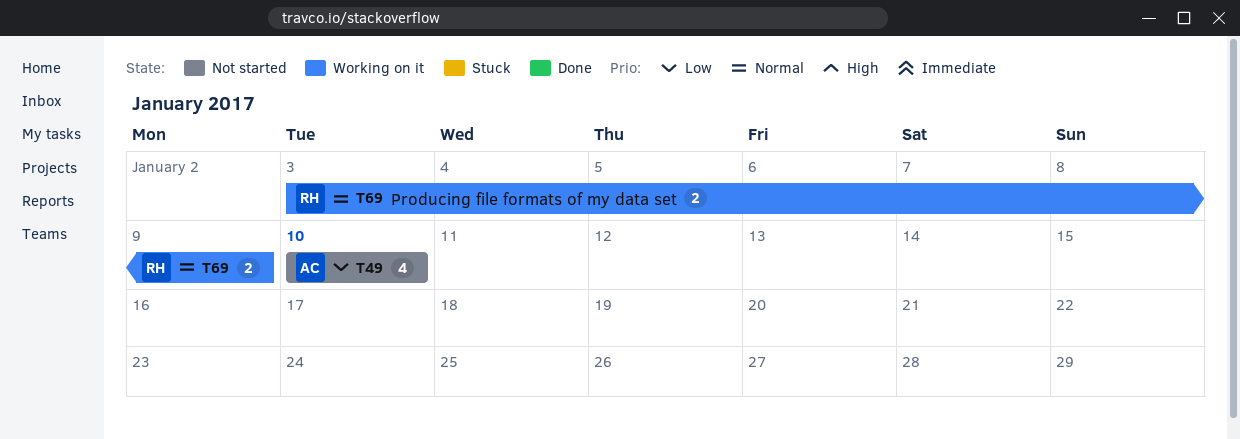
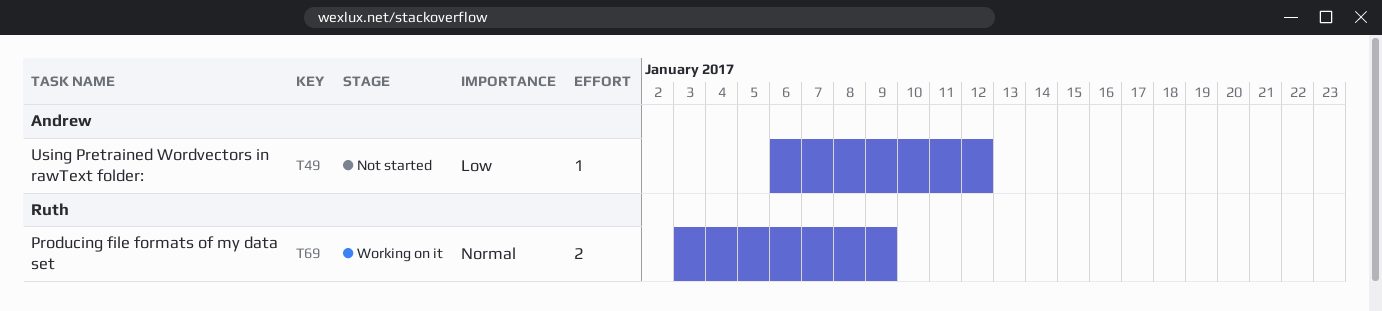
T49, estimate: 4 -> 1
T49, start: Jan 10 -> Jan 6
T49, due: Jan 10 -> Jan 12

